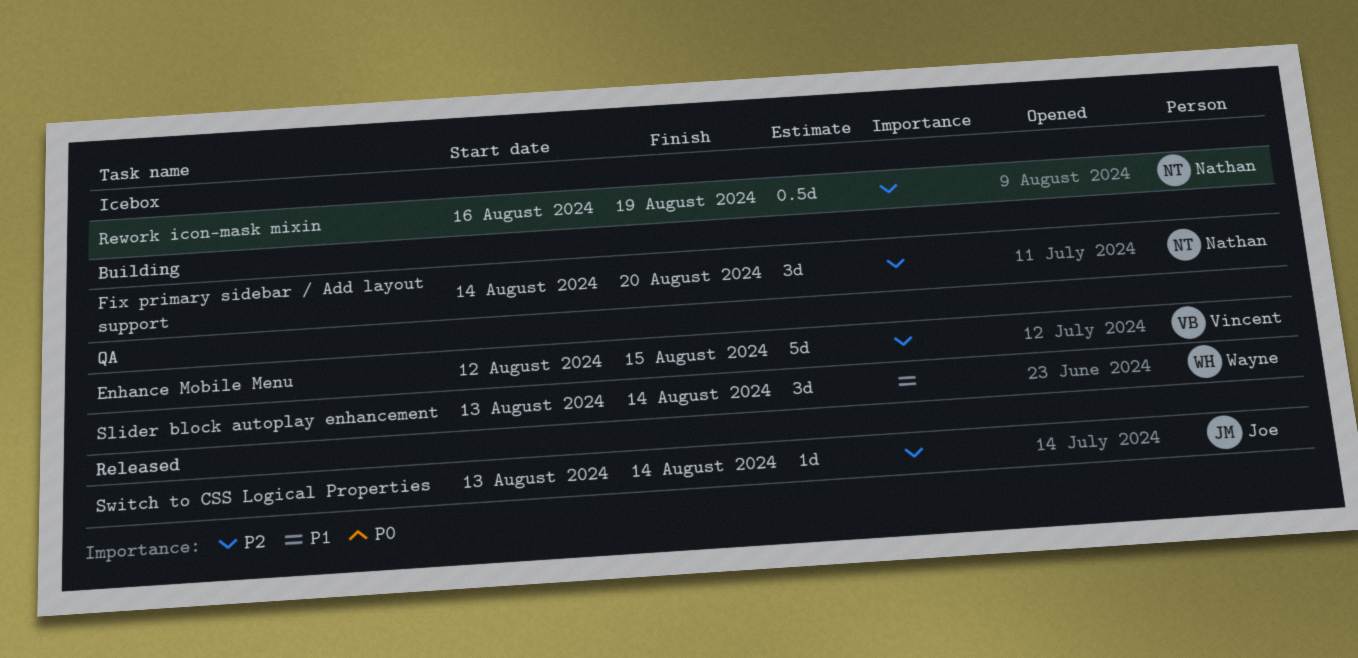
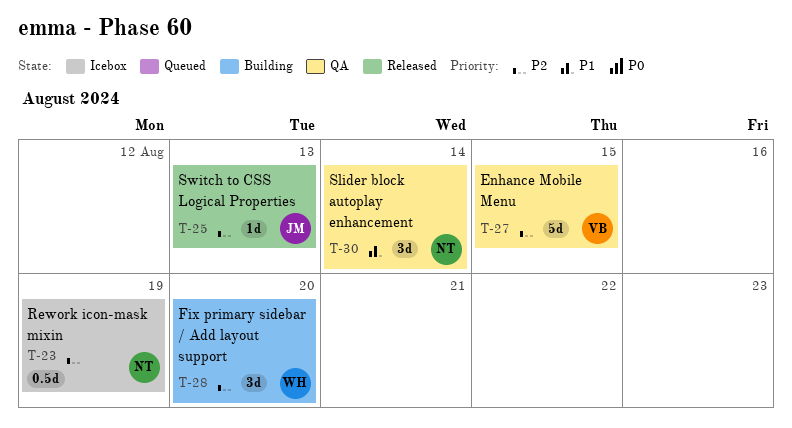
Fix primary sidebar / Add layout support, owner: Nathan -> Wayne
Slider block autoplay enhancement, owner: Wayne -> Nathan
Switch to CSS Logical Properties, due: Aug 14 -> Aug 13

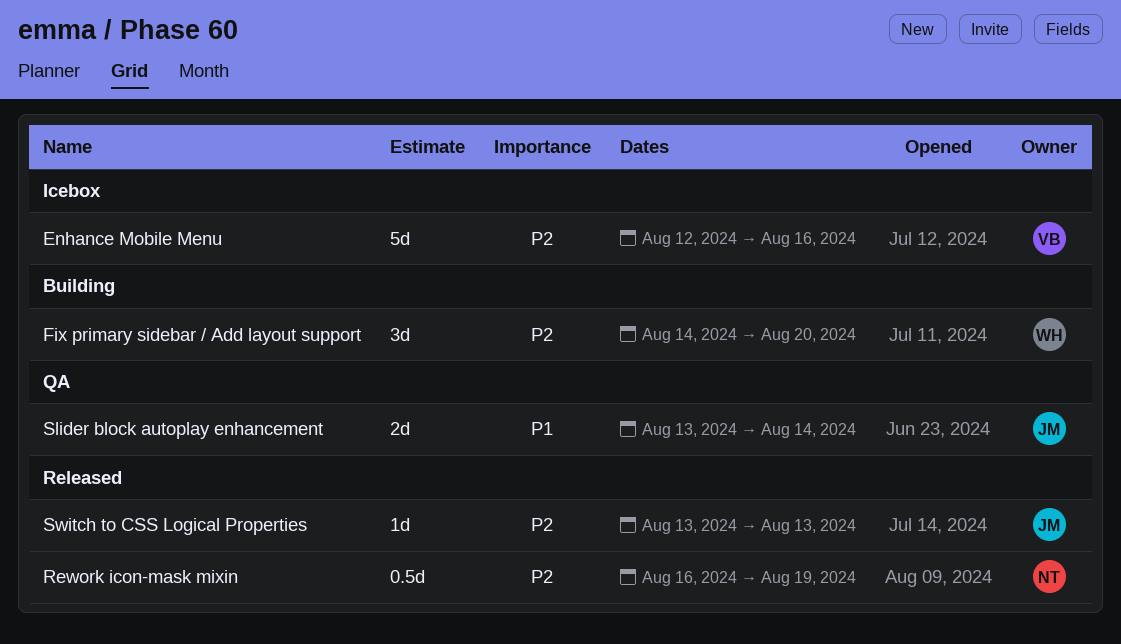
Enhance Mobile Menu, status: QA -> Icebox
Enhance Mobile Menu, due: Aug 15 -> Aug 16
Rework icon-mask mixin, status: Icebox -> Released
Slider block autoplay enhancement, owner: NT -> JM
Slider block autoplay enhancement, estimate: 3d -> 2d

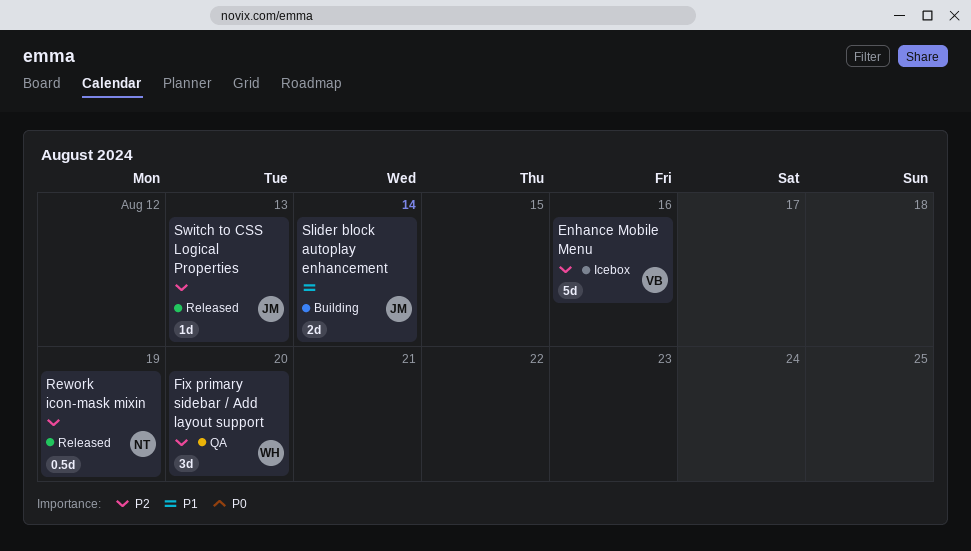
Fix primary sidebar / Add layout support, status: Building -> QA
Slider block autoplay enhancement, status: QA -> Building

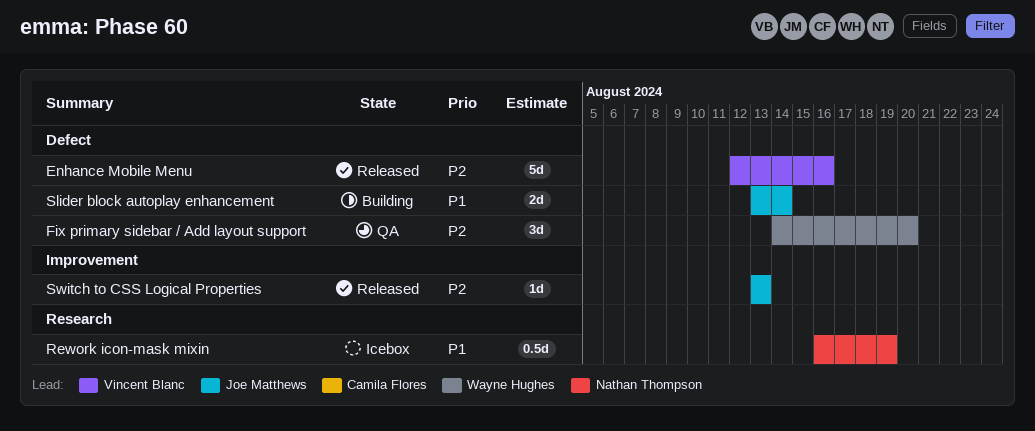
Enhance Mobile Menu, status: Icebox -> Released
Rework icon-mask mixin, status: Released -> Icebox
Rework icon-mask mixin, priority: P2 -> P1

